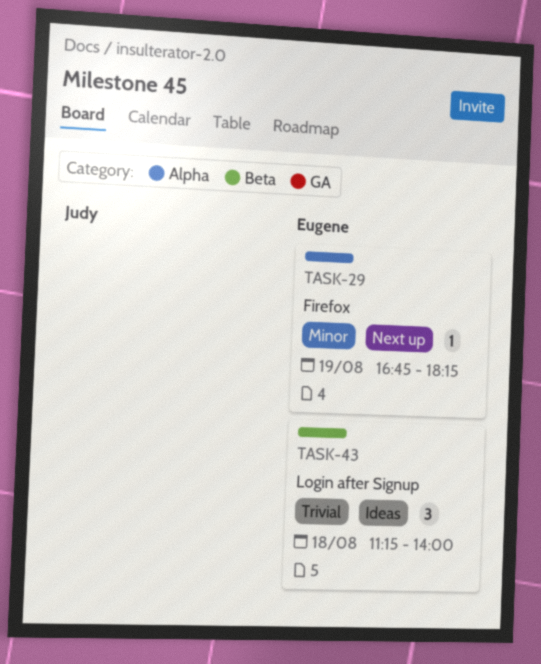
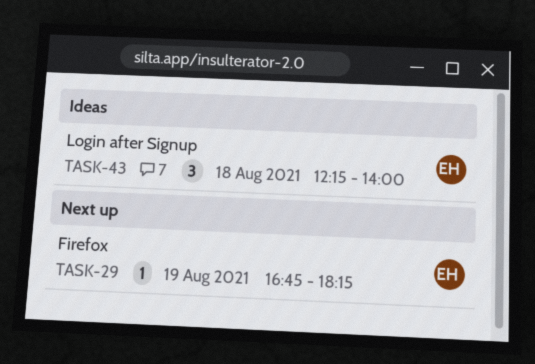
TASK-43, begins: 11:15 -> 12:15

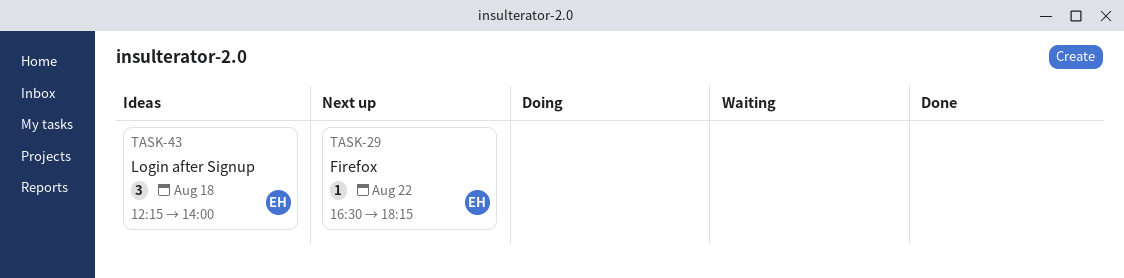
TASK-29, day: Aug 19 -> Aug 22
TASK-29, begins: 16:45 -> 16:30

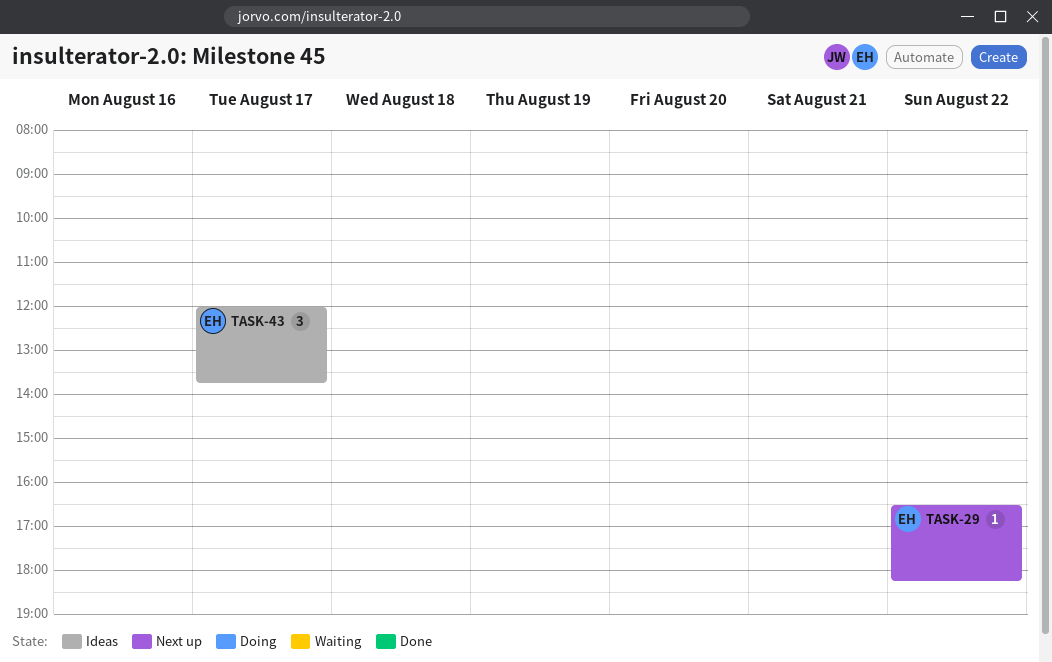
TASK-43, day: Aug 18 -> Aug 17
TASK-43, begins: 12:15 -> 12:00
TASK-43, ends: 14:00 -> 13:45

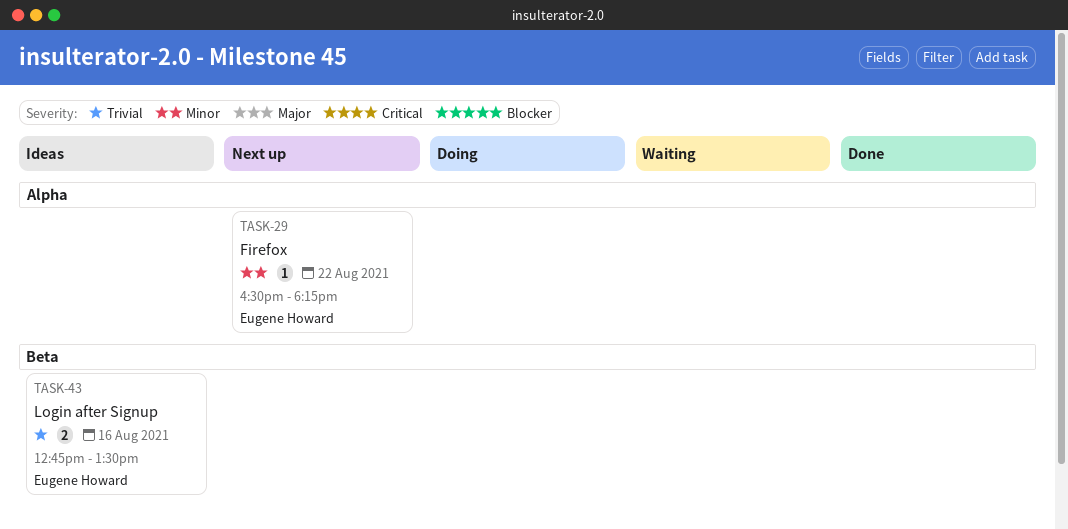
TASK-43, estimate: 3 -> 2
TASK-43, day: Aug 17 -> Aug 16
TASK-43, begins: 12:00 -> 12:45
TASK-43, ends: 13:45 -> 13:30

